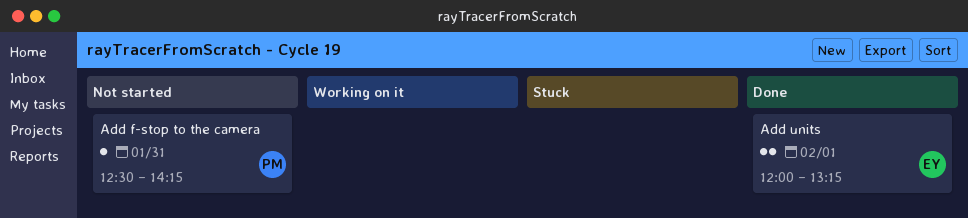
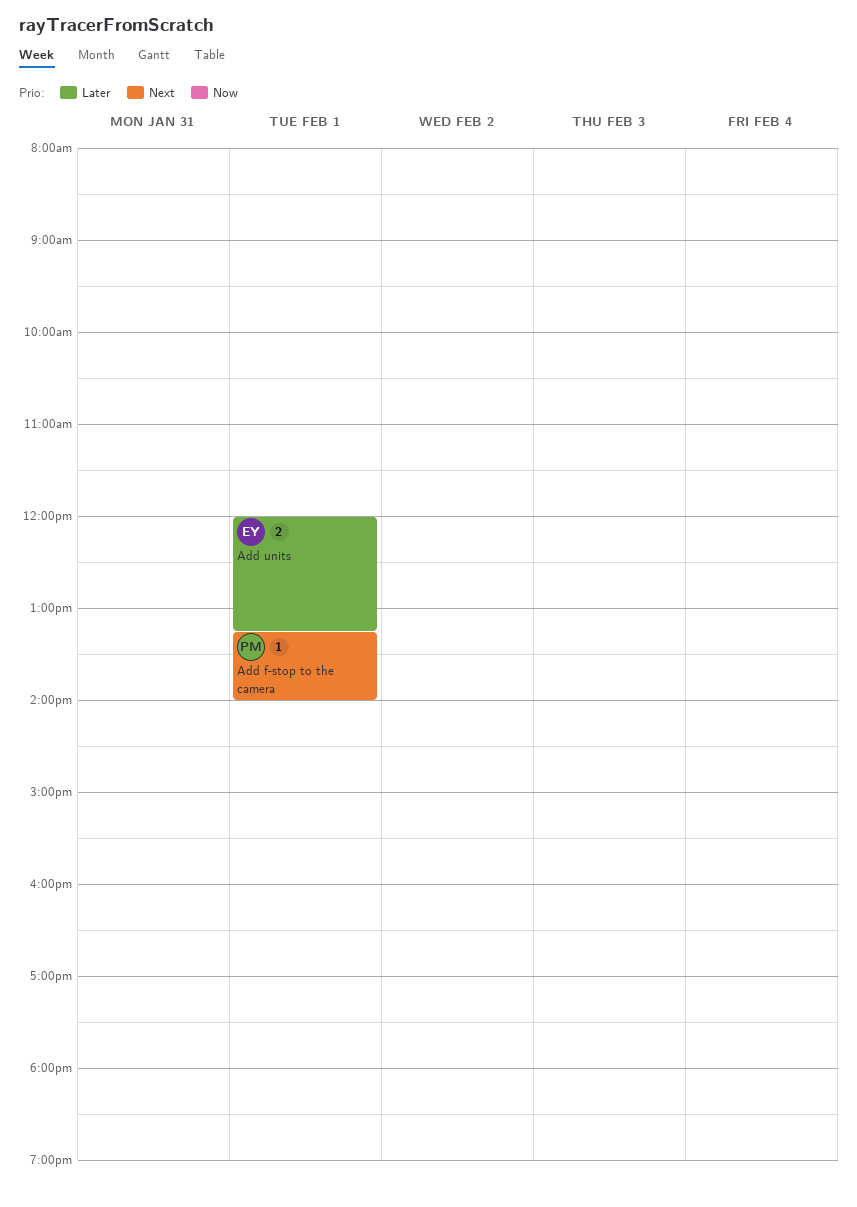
Add f-stop to the camera, day: Jan 31 -> Feb 1
Add f-stop to the camera, begins: 12:30 -> 13:15
Add f-stop to the camera, ends: 14:15 -> 14:00

